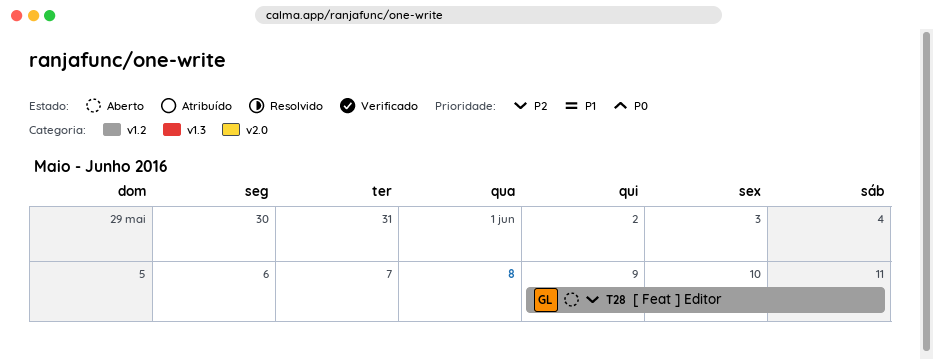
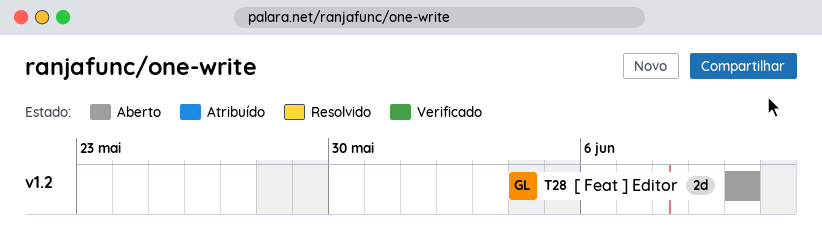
T28, start: Jun 9 -> Jun 10
T28, due: Jun 11 -> Jun 10

